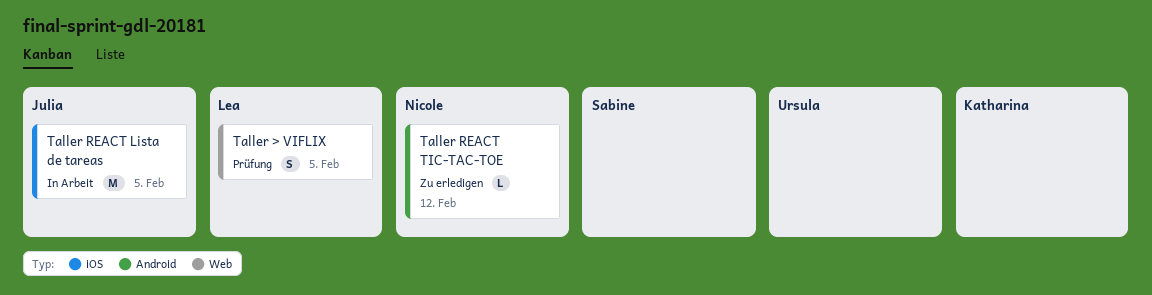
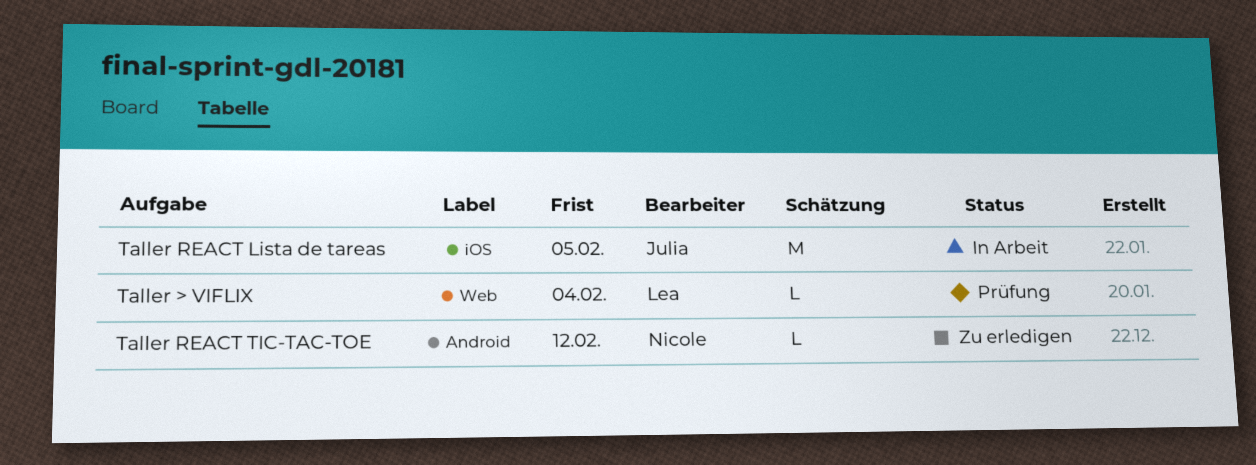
Taller > VIFLIX, estimate: S -> L
Taller > VIFLIX, due: Feb 5 -> Feb 4

